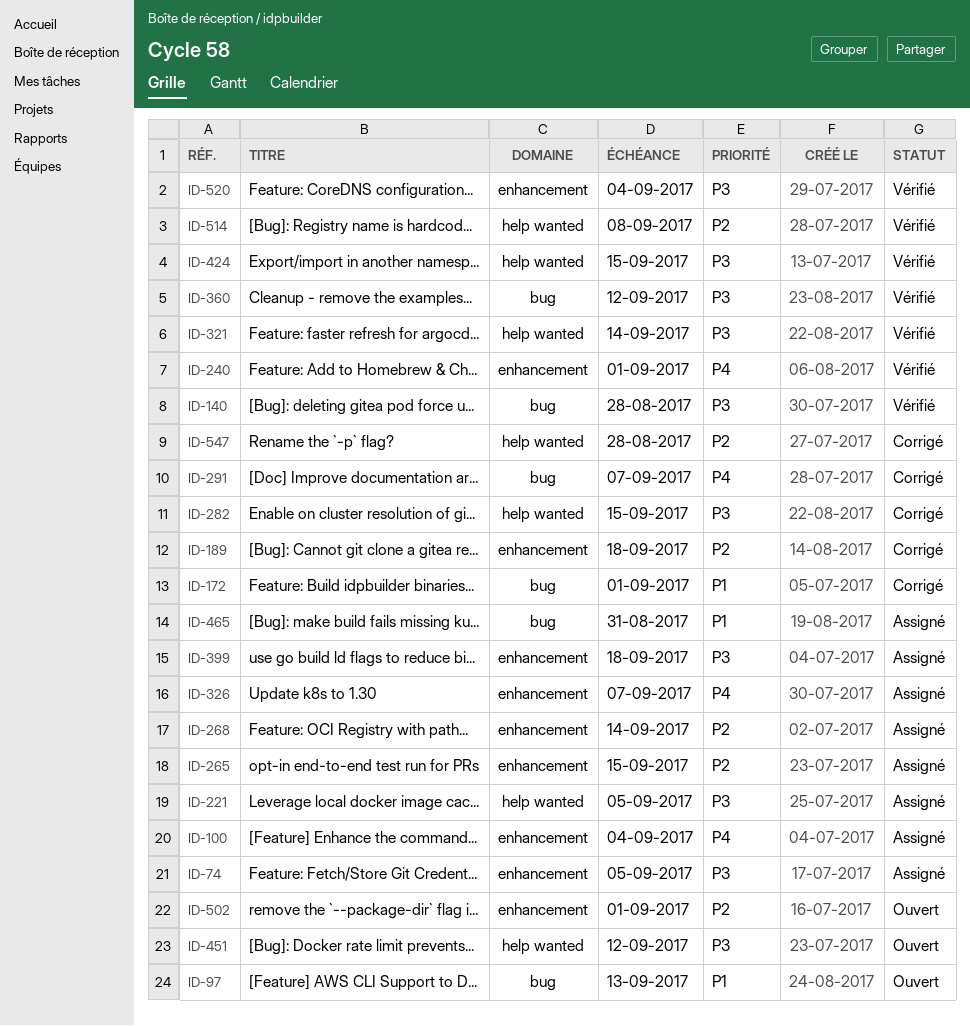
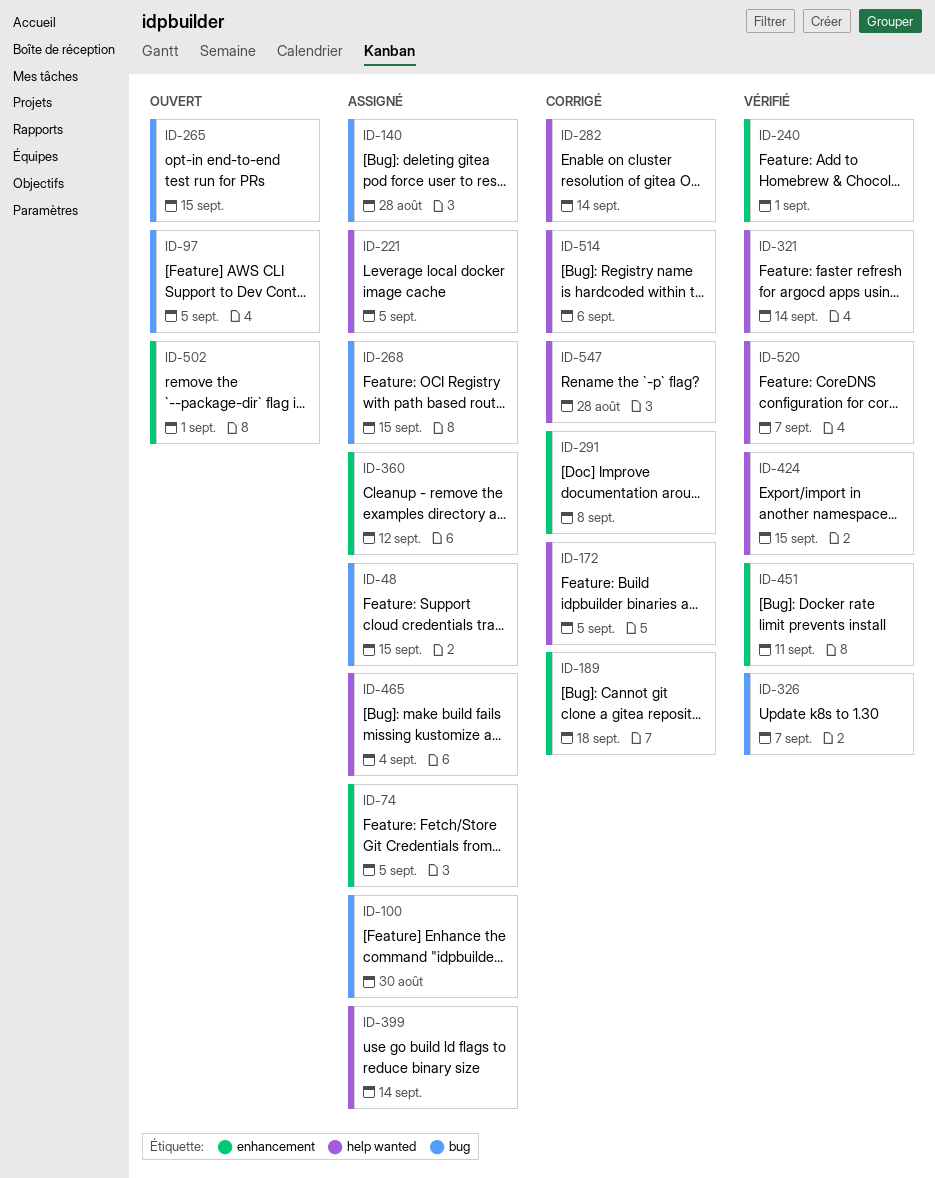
ID-48: none -> present
ID-97, due: Sep 13 -> Sep 5
ID-100, label: enhancement -> bug
ID-100, due: Sep 4 -> Aug 30
ID-140, status: Vérifié -> Assigné
ID-172, label: bug -> help wanted
ID-172, due: Sep 1 -> Sep 5
ID-265, status: Assigné -> Ouvert
ID-265, label: enhancement -> bug
ID-268, label: enhancement -> bug
ID-268, due: Sep 14 -> Sep 15
ID-282, due: Sep 15 -> Sep 14
ID-291, label: bug -> enhancement
ID-291, due: Sep 7 -> Sep 8
ID-326, status: Assigné -> Vérifié
ID-326, label: enhancement -> bug
ID-360, status: Vérifié -> Assigné
ID-360, label: bug -> enhancement
ID-399, label: enhancement -> help wanted
ID-399, due: Sep 18 -> Sep 14
ID-451, status: Ouvert -> Vérifié
ID-451, label: help wanted -> enhancement
ID-451, due: Sep 12 -> Sep 11
ID-465, label: bug -> help wanted
ID-465, due: Aug 31 -> Sep 4
ID-514, status: Vérifié -> Corrigé
ID-514, due: Sep 8 -> Sep 6
ID-520, label: enhancement -> help wanted
ID-520, due: Sep 4 -> Sep 7

